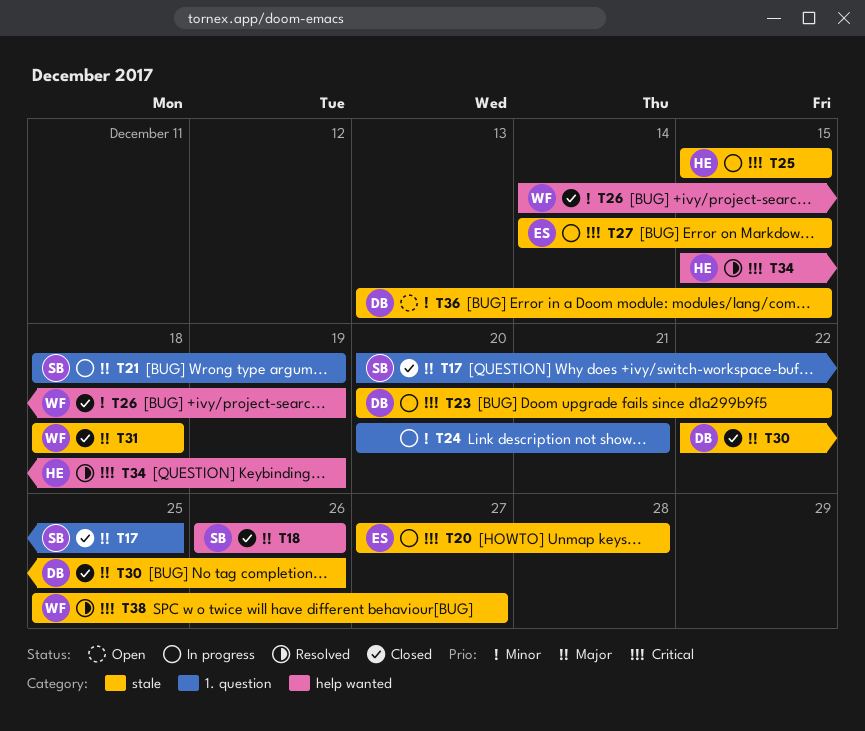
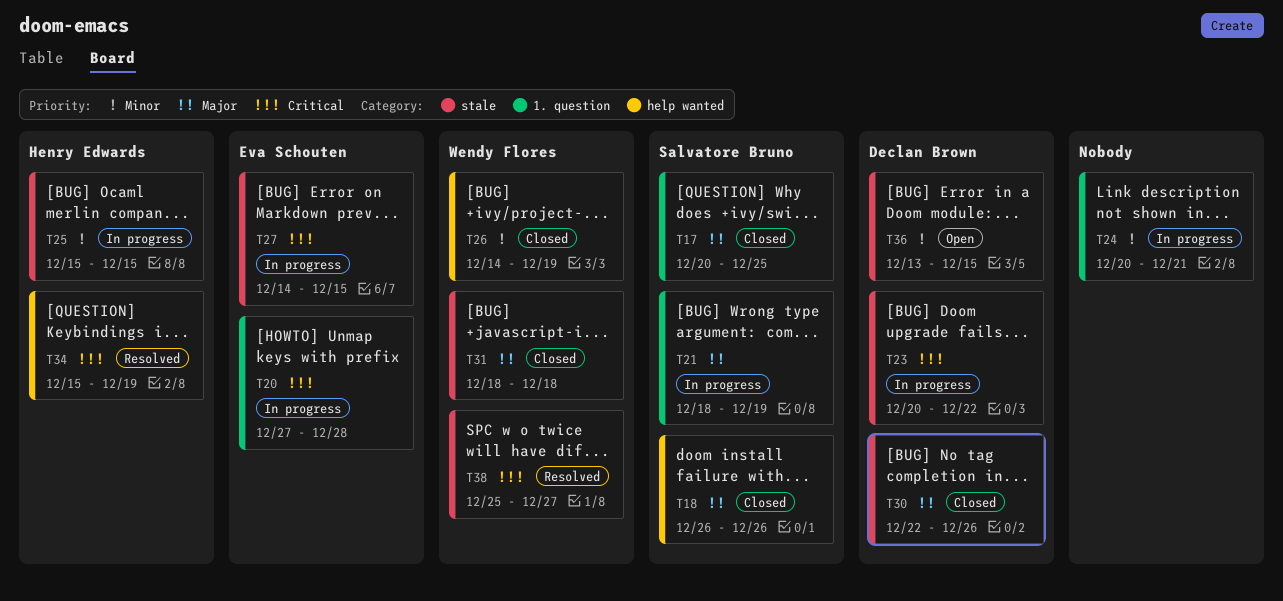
T20, label: stale -> 1. question
T25, priority: Critical -> Minor

